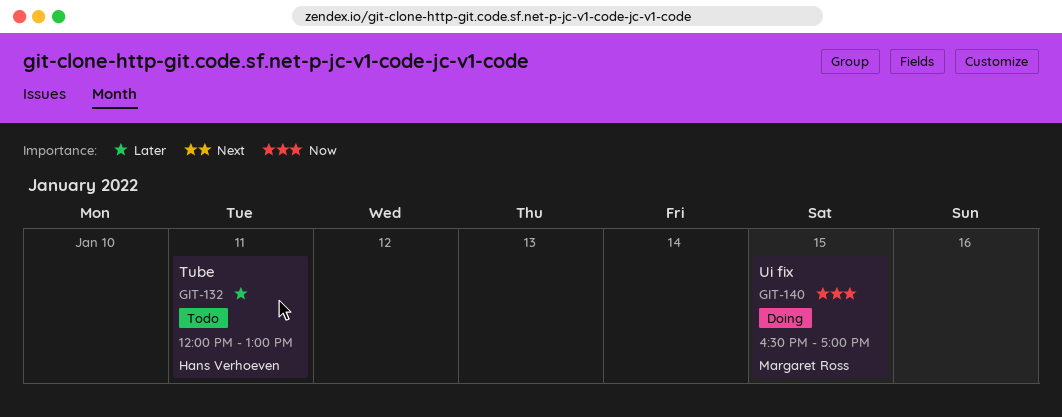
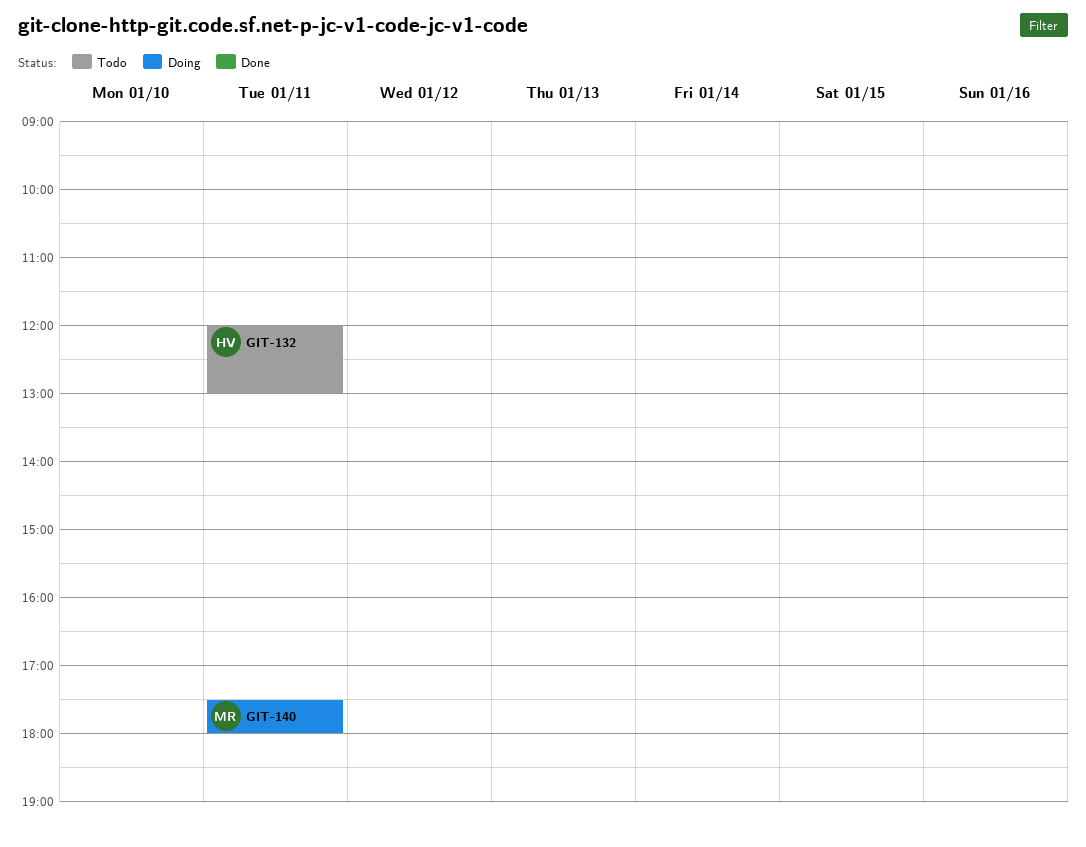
GIT-140, day: Jan 15 -> Jan 11
GIT-140, begins: 16:30 -> 17:30
GIT-140, ends: 17:00 -> 18:00

